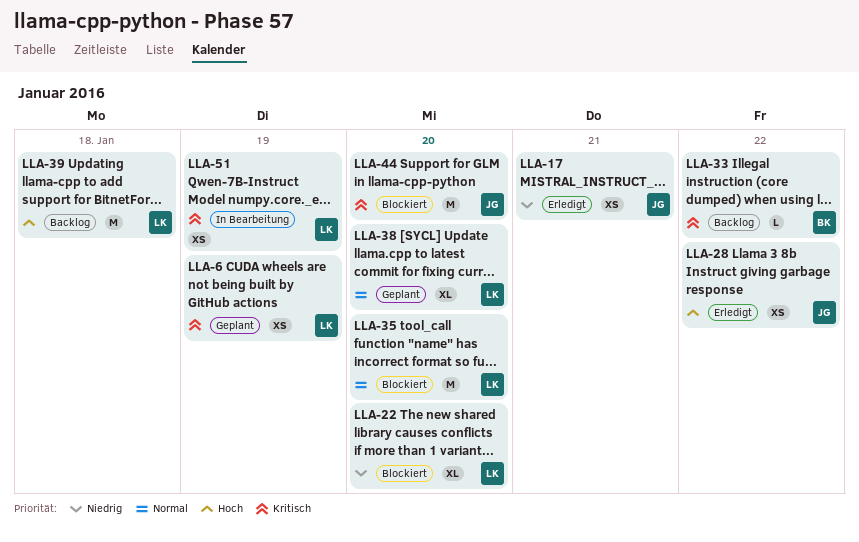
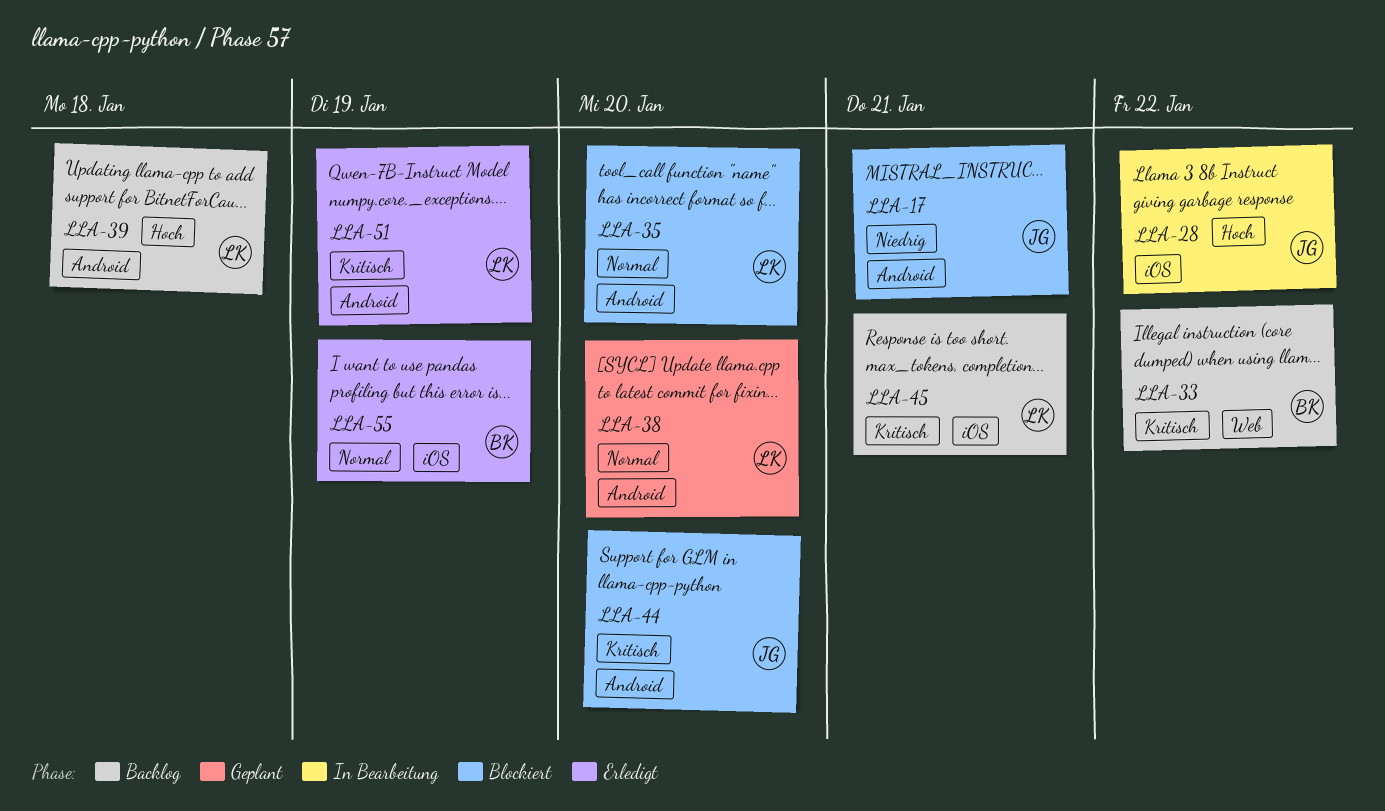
LLA-6: present -> none
LLA-17, status: Erledigt -> Blockiert
LLA-22: present -> none
LLA-28, status: Erledigt -> In Bearbeitung
LLA-45: none -> present
LLA-51, status: In Bearbeitung -> Erledigt
LLA-55: none -> present

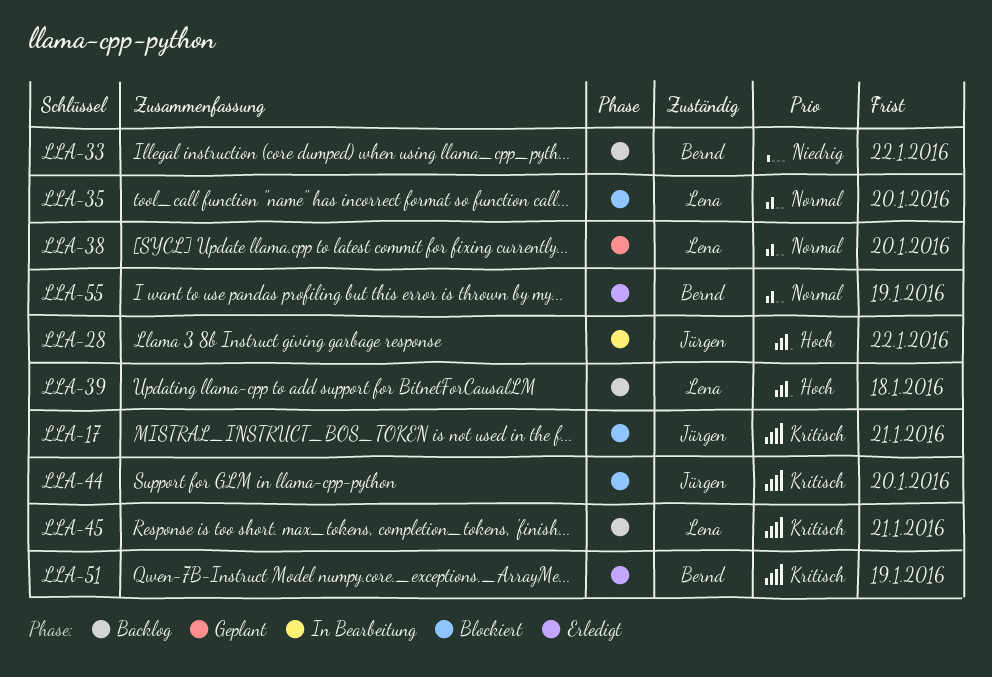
LLA-17, priority: Niedrig -> Kritisch
LLA-33, priority: Kritisch -> Niedrig
LLA-51, owner: Lena -> Bernd

